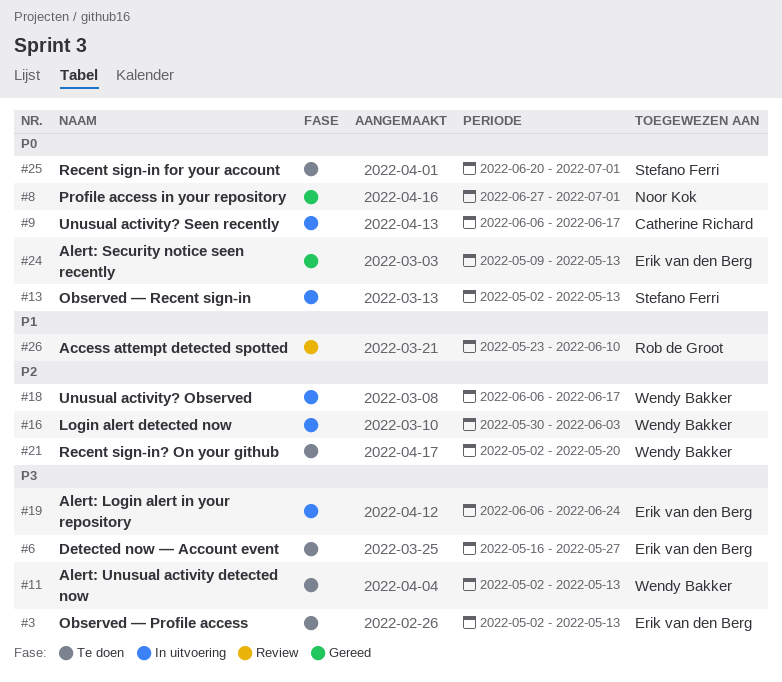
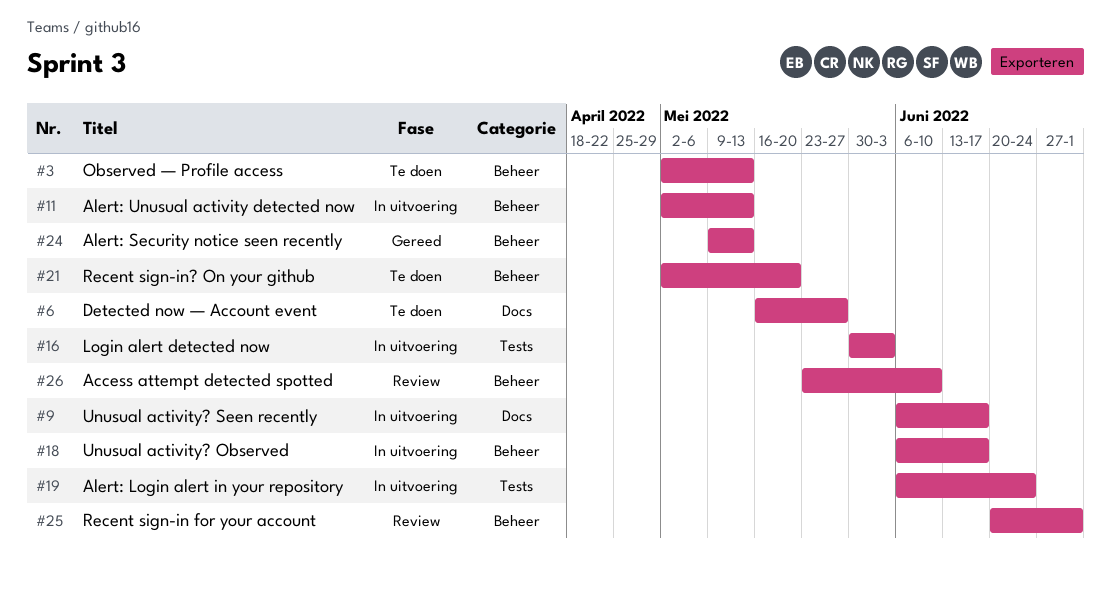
#8: present -> none
#11, status: Te doen -> In uitvoering
#13: present -> none
#25, status: Te doen -> Review

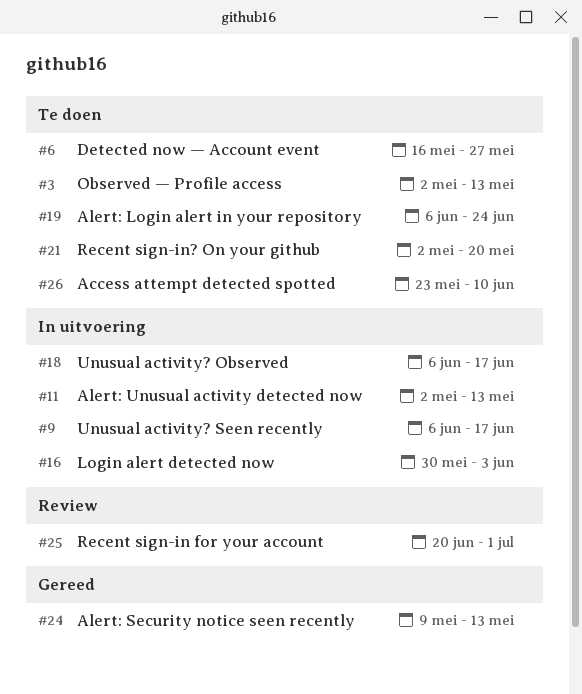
#19, status: In uitvoering -> Te doen
#26, status: Review -> Te doen

